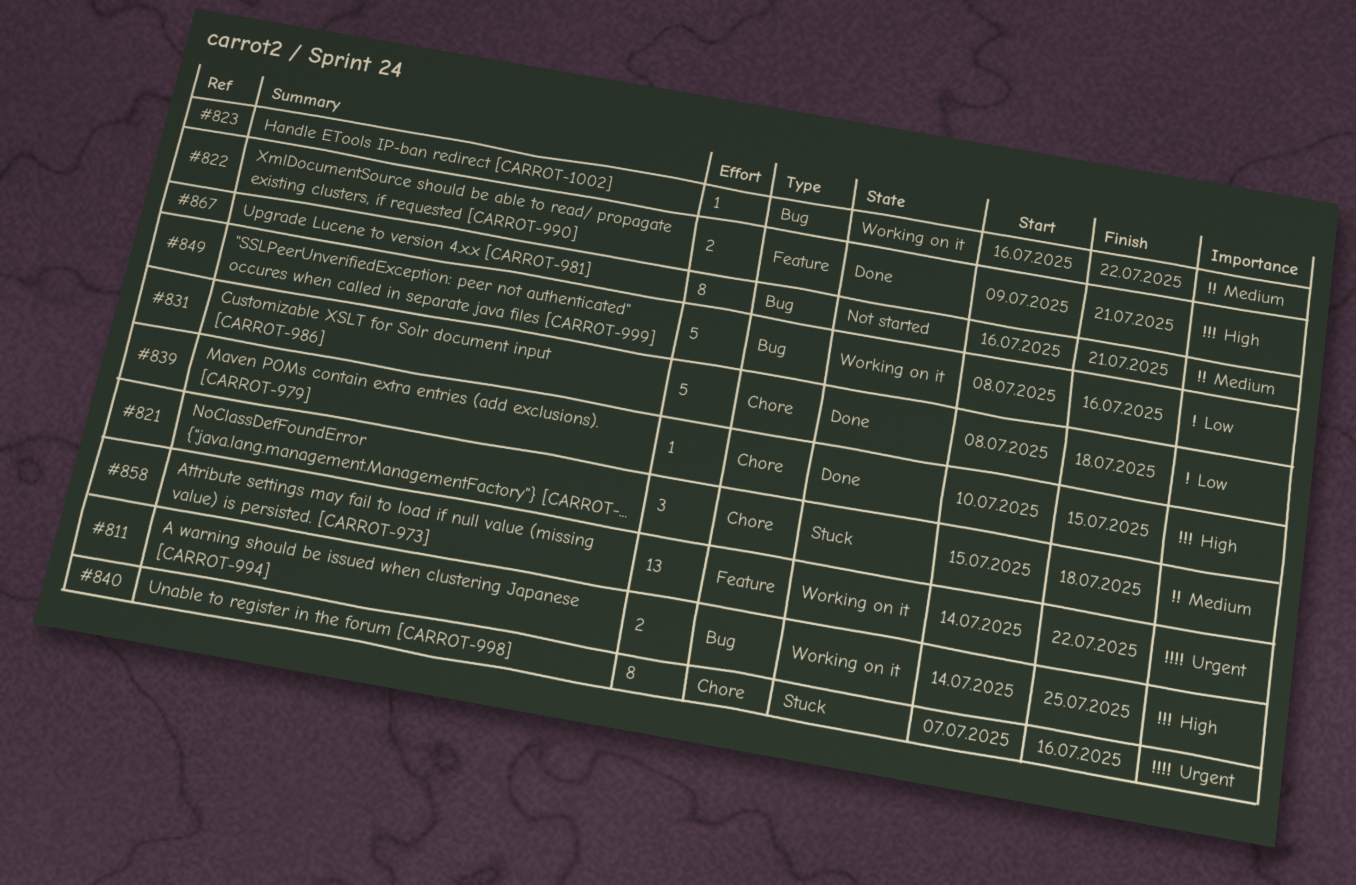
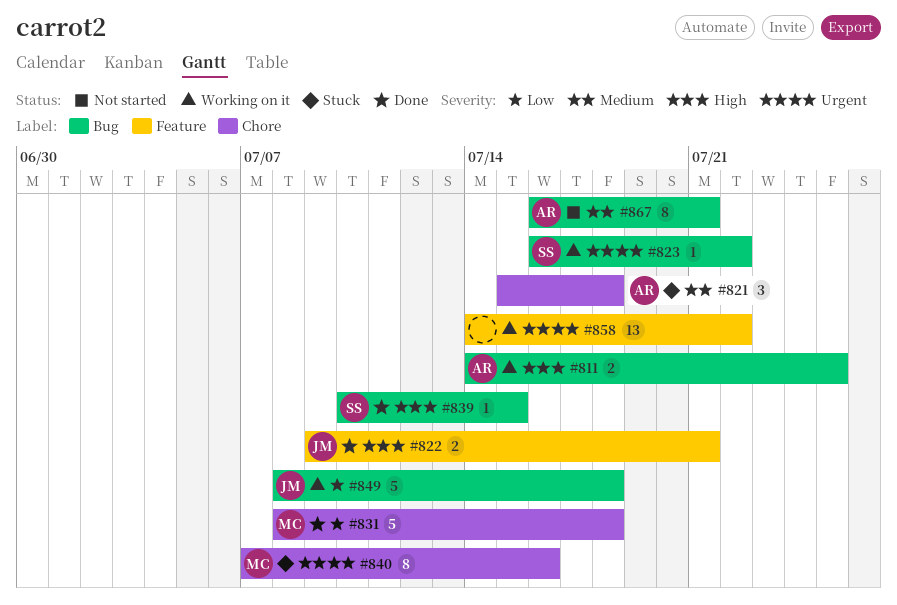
#823, priority: Medium -> Urgent
#839, label: Chore -> Bug
#849, due: Jul 16 -> Jul 18

